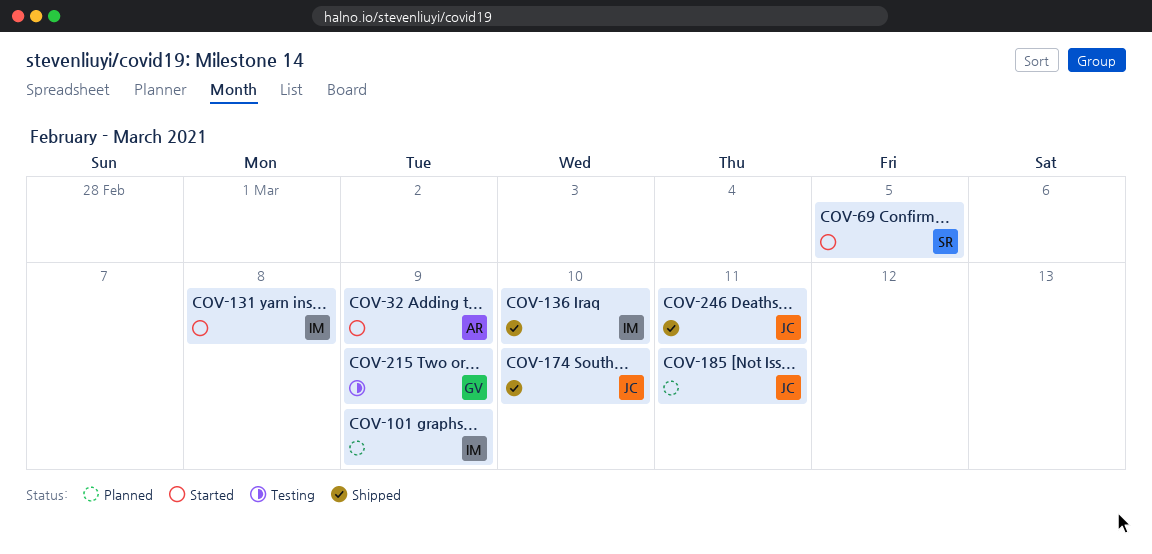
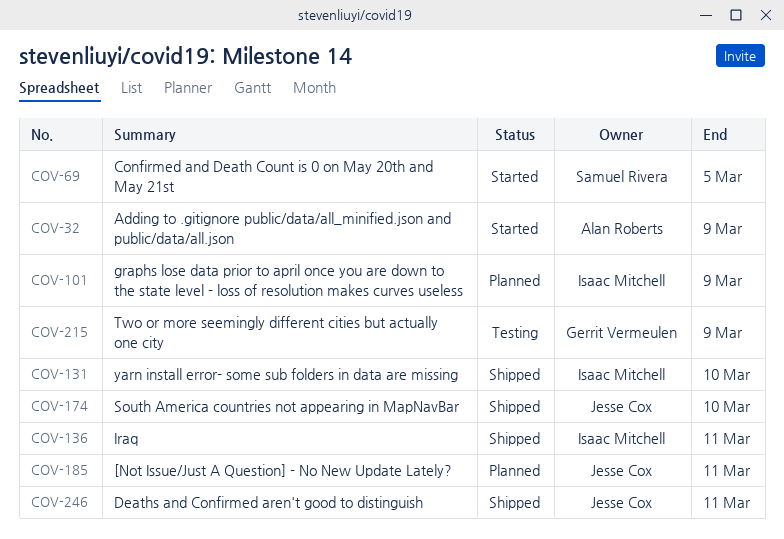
COV-131, status: Started -> Shipped
COV-131, due: Mar 8 -> Mar 10
COV-136, due: Mar 10 -> Mar 11

